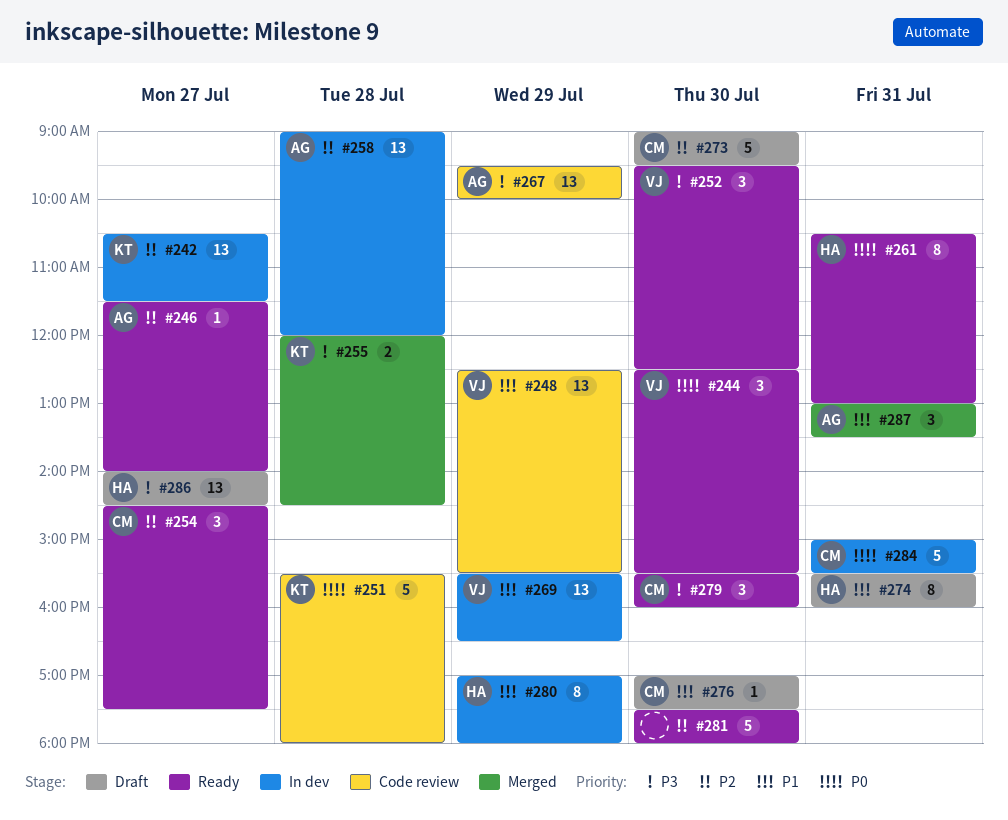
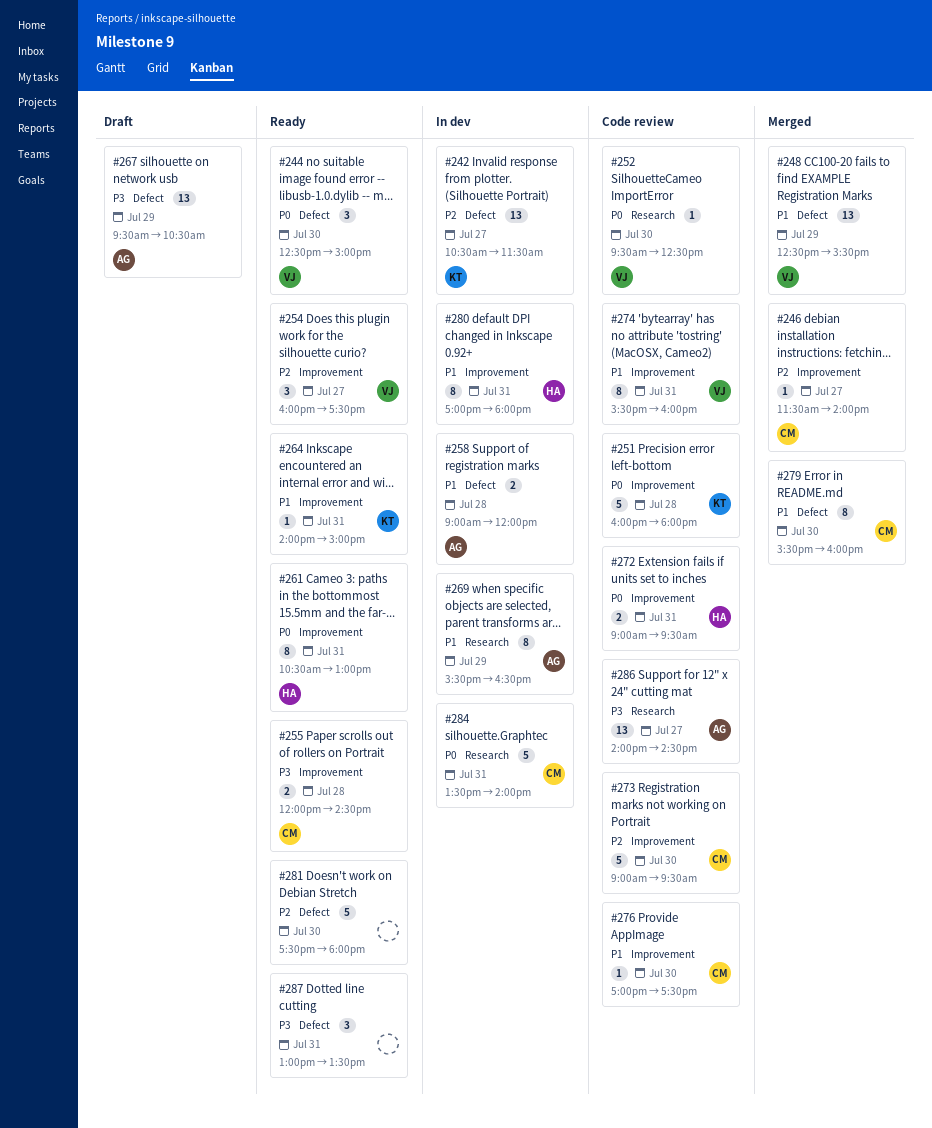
#244, ends: 15:30 -> 15:00
#246, status: Ready -> Merged
#246, owner: AG -> CM
#248, status: Code review -> Merged
#251, begins: 15:30 -> 16:00
#252, status: Ready -> Code review
#252, priority: P3 -> P0
#252, estimate: 3 -> 1
#254, owner: CM -> VJ
#254, begins: 14:30 -> 16:00
#255, status: Merged -> Ready
#255, owner: KT -> CM
#258, priority: P2 -> P1
#258, estimate: 13 -> 2
#264: none -> present
#267, status: Code review -> Draft
#267, ends: 10:00 -> 10:30
#269, owner: VJ -> AG
#269, estimate: 13 -> 8
#272: none -> present
#273, status: Draft -> Code review
#274, status: Draft -> Code review
#274, owner: HA -> VJ
#276, status: Draft -> Code review
#279, status: Ready -> Merged
#279, priority: P3 -> P1
#279, estimate: 3 -> 8
#280, day: Jul 29 -> Jul 31
#284, begins: 15:00 -> 13:30
#284, ends: 15:30 -> 14:00
#286, status: Draft -> Code review
#286, owner: HA -> AG
#287, status: Merged -> Ready
#287, owner: AG -> none
#287, priority: P1 -> P3

